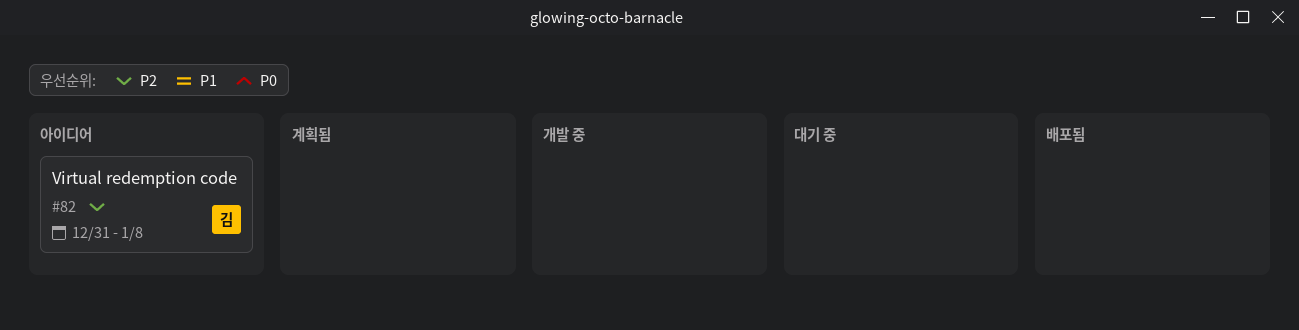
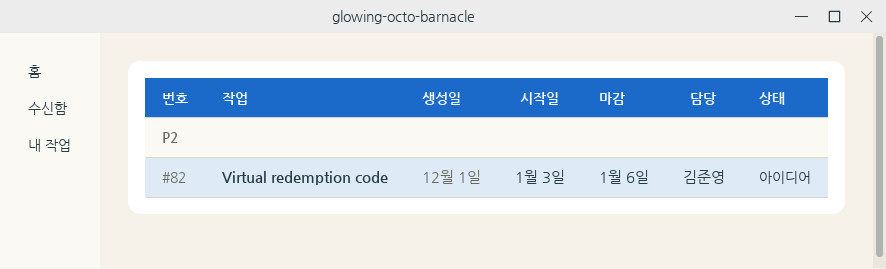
#82, start: Dec 31 -> Jan 3
#82, due: Jan 8 -> Jan 6

